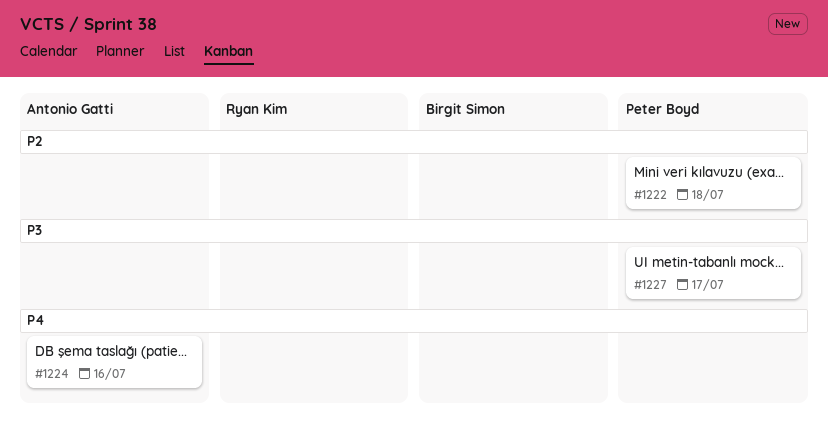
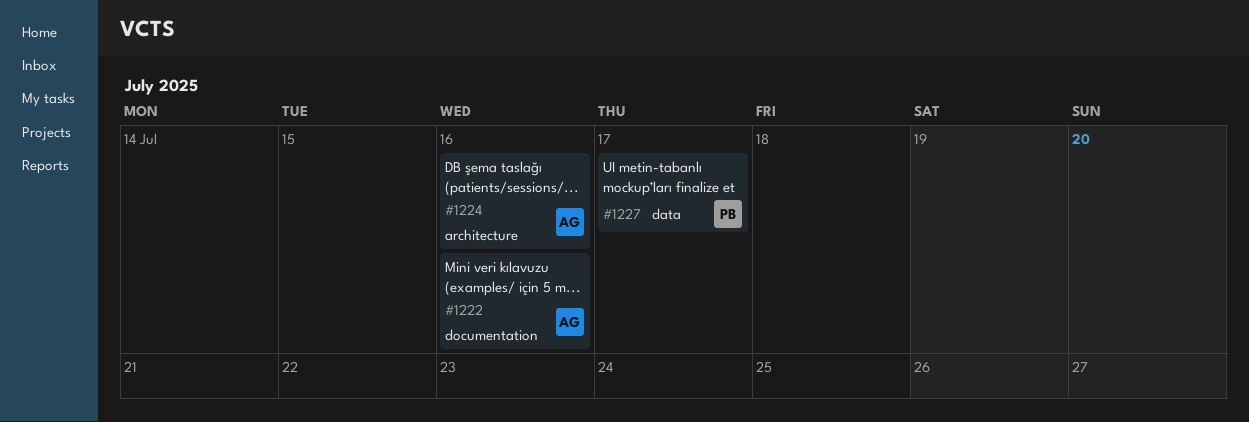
#1222, owner: Peter Boyd -> Antonio Gatti
#1222, due: Jul 18 -> Jul 16

